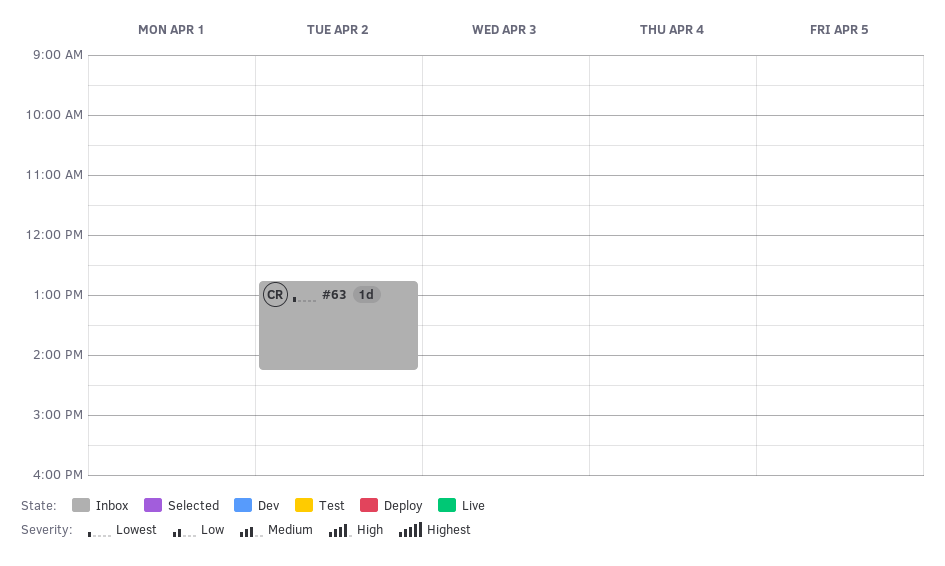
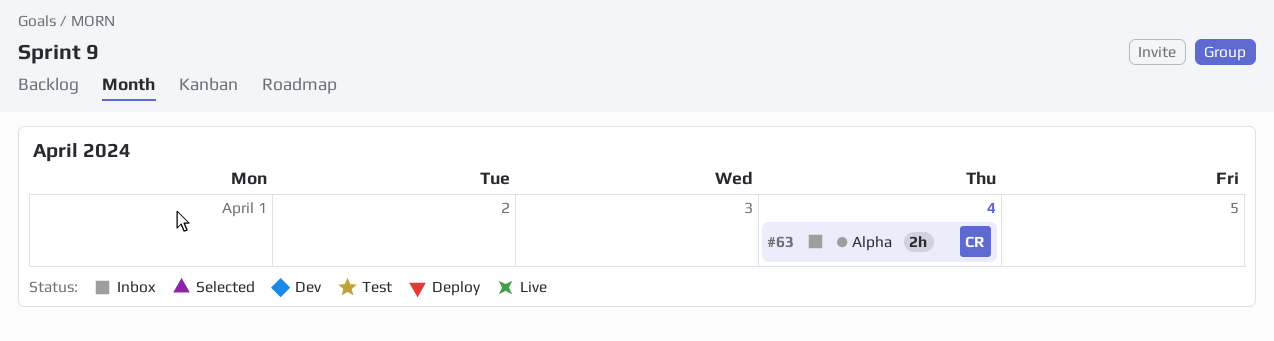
#63, estimate: 1d -> 2h
#63, day: Apr 2 -> Apr 4

